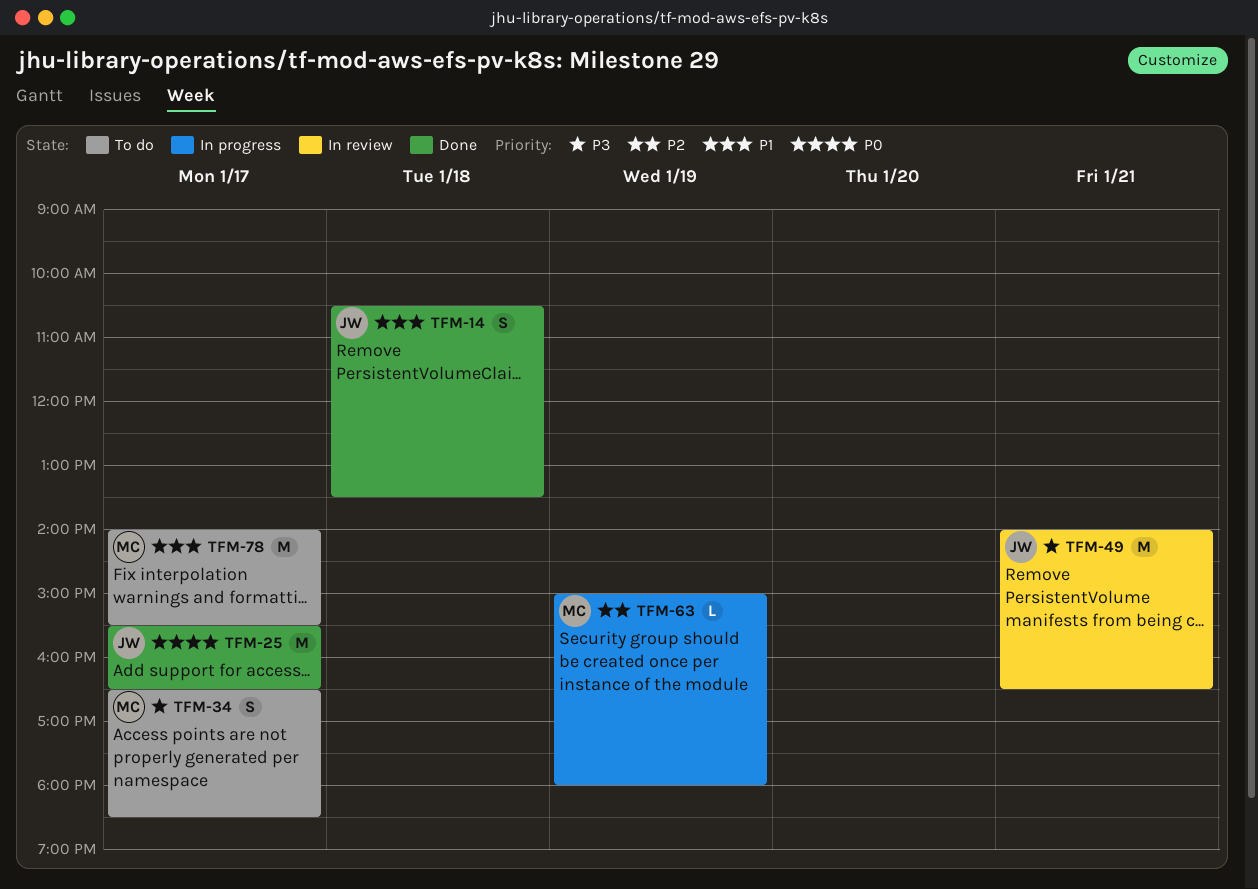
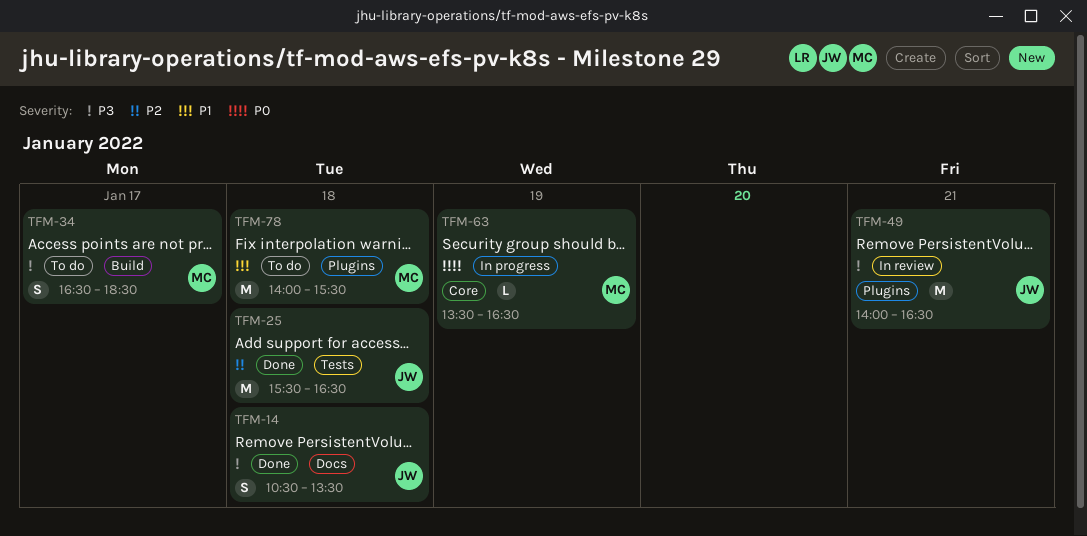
TFM-14, priority: P1 -> P3
TFM-25, priority: P0 -> P2
TFM-25, day: Jan 17 -> Jan 18
TFM-63, priority: P2 -> P0
TFM-63, begins: 15:00 -> 13:30
TFM-63, ends: 18:00 -> 16:30
TFM-78, day: Jan 17 -> Jan 18

